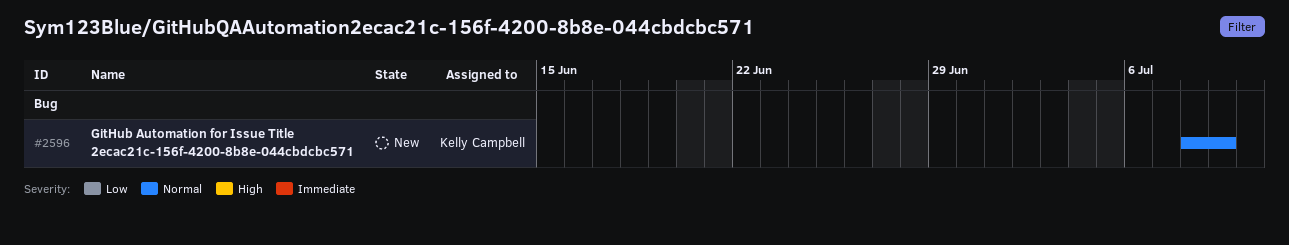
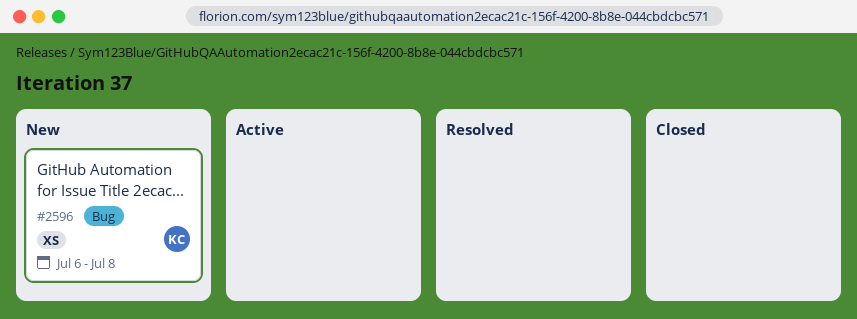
#2596, start: Jul 8 -> Jul 6
#2596, due: Jul 9 -> Jul 8

